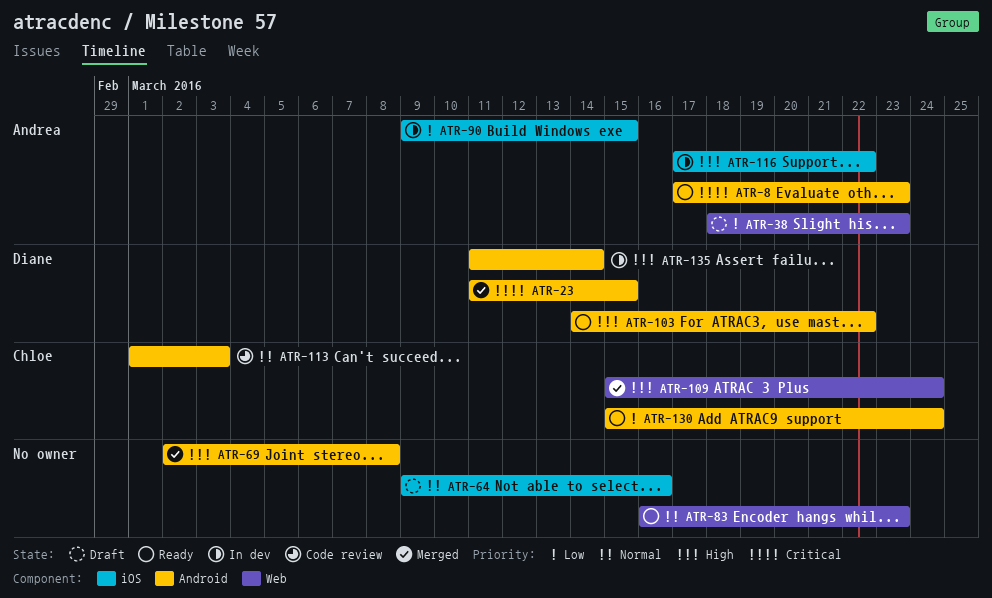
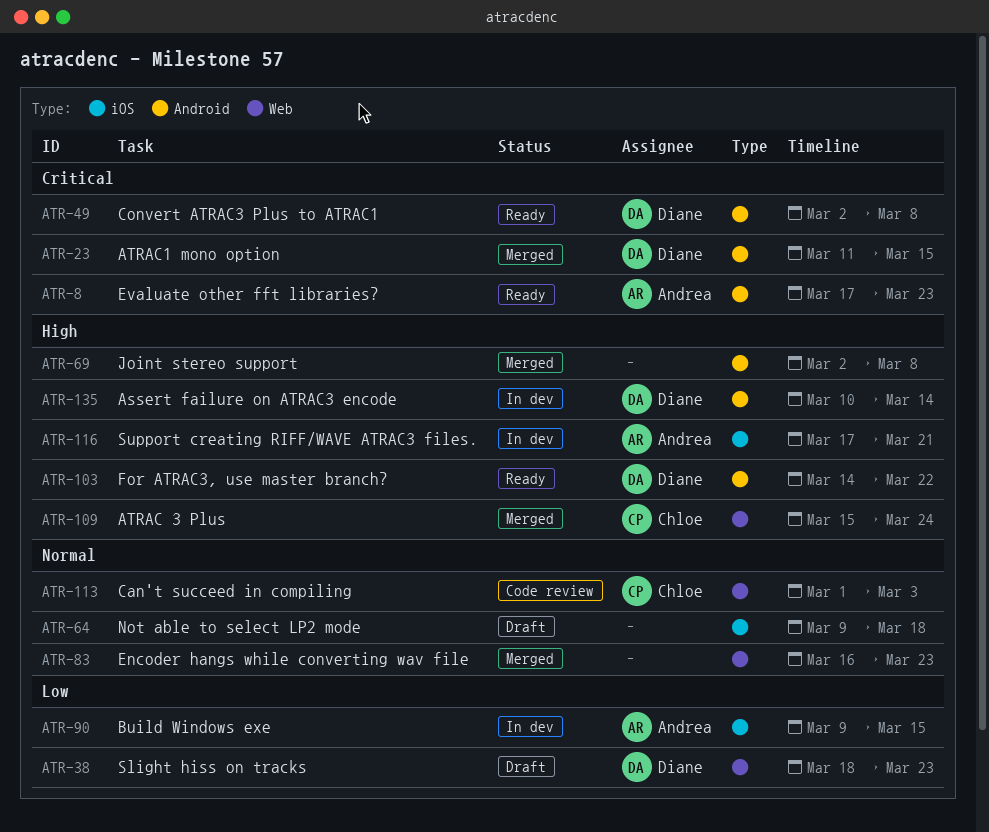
ATR-38, owner: Andrea -> Diane
ATR-49: none -> present
ATR-64, due: Mar 16 -> Mar 18
ATR-83, status: Ready -> Merged
ATR-113, label: Android -> Web
ATR-116, due: Mar 22 -> Mar 21
ATR-130: present -> none
ATR-135, start: Mar 11 -> Mar 10

